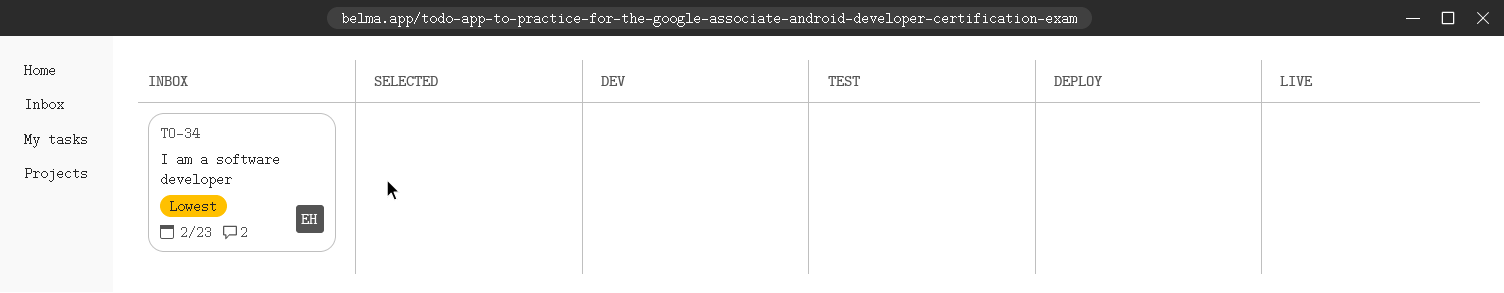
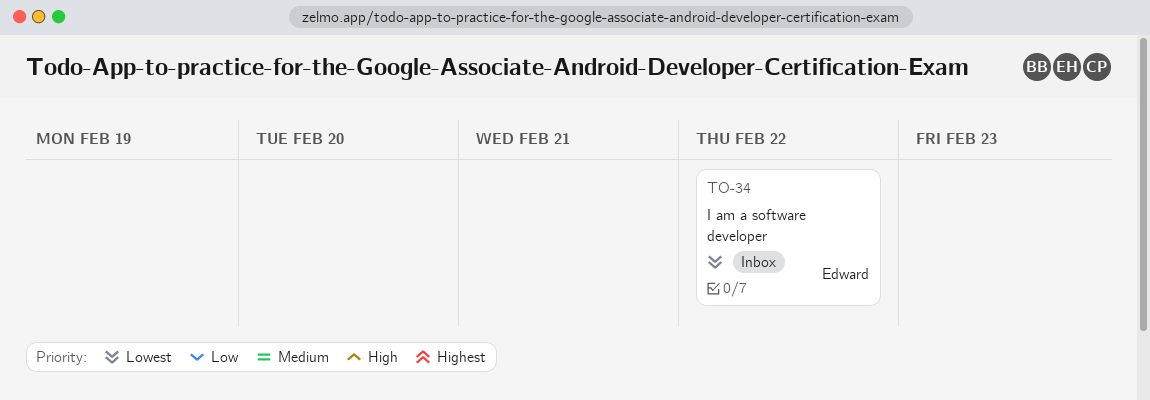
TO-34, due: Feb 23 -> Feb 22

